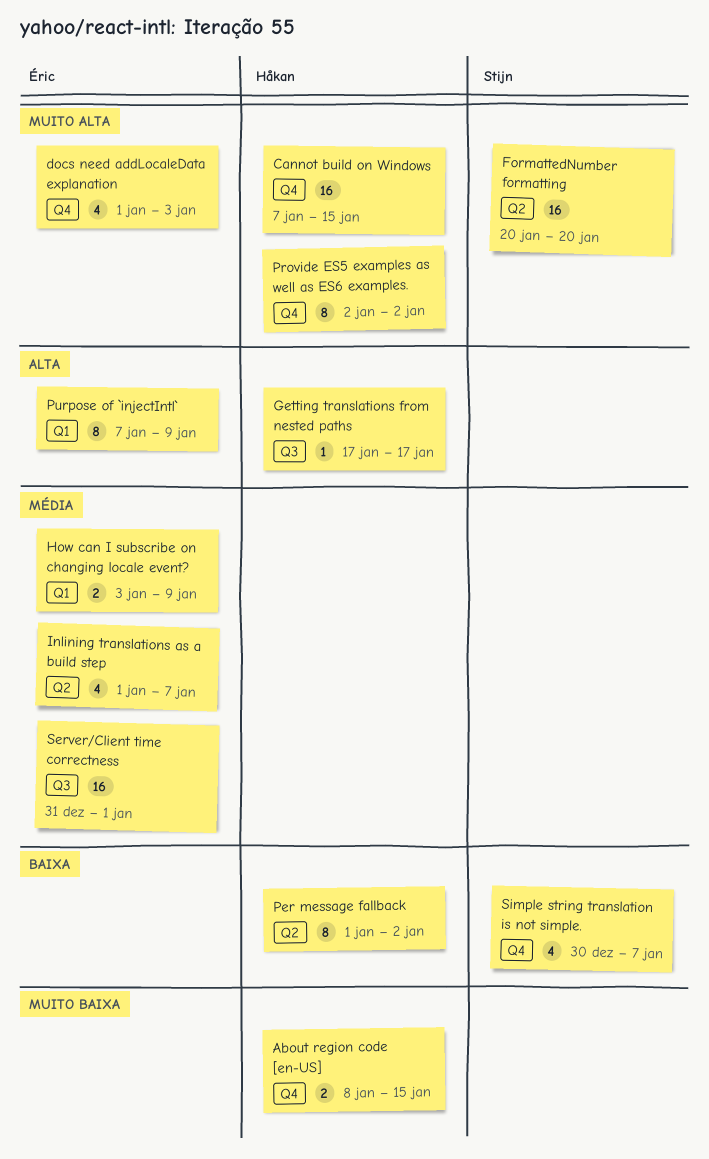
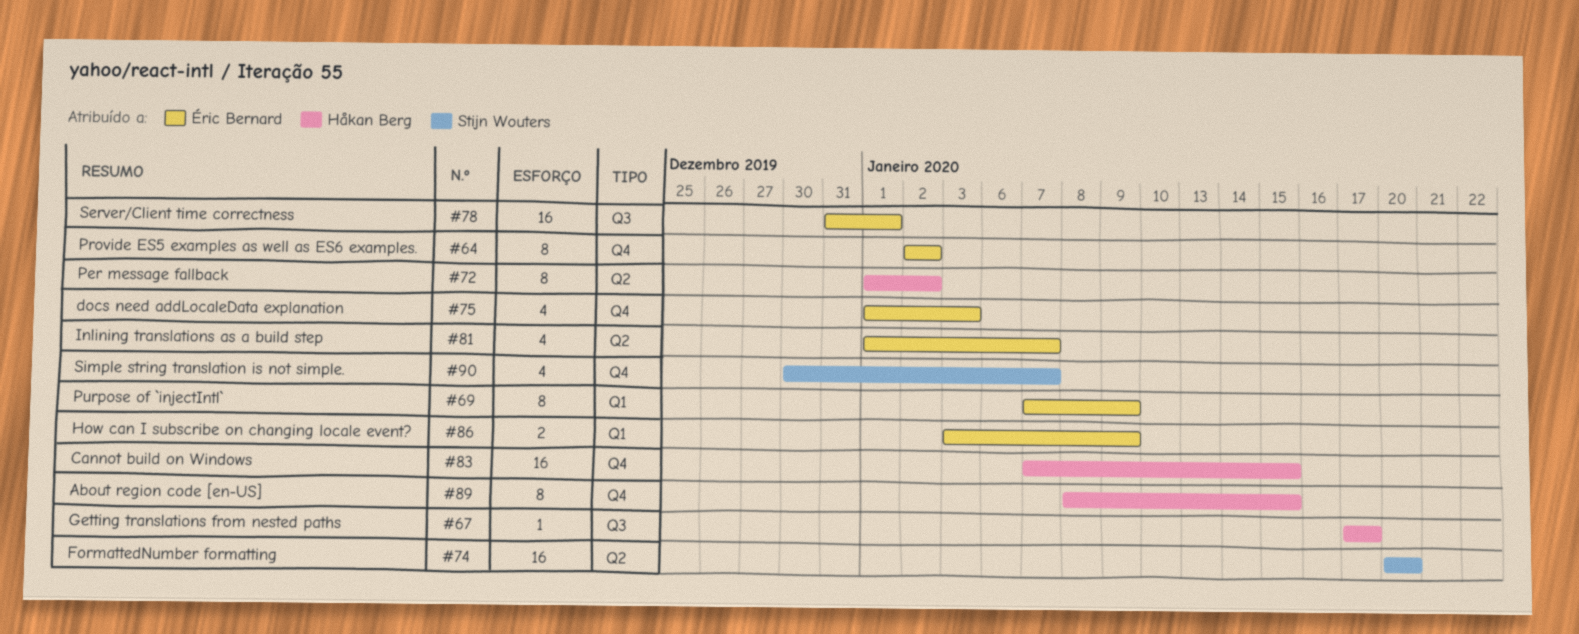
About region code [en-US], estimate: 2 -> 8
Provide ES5 examples as well as ES6 examples., owner: Håkan Berg -> Éric Bernard

